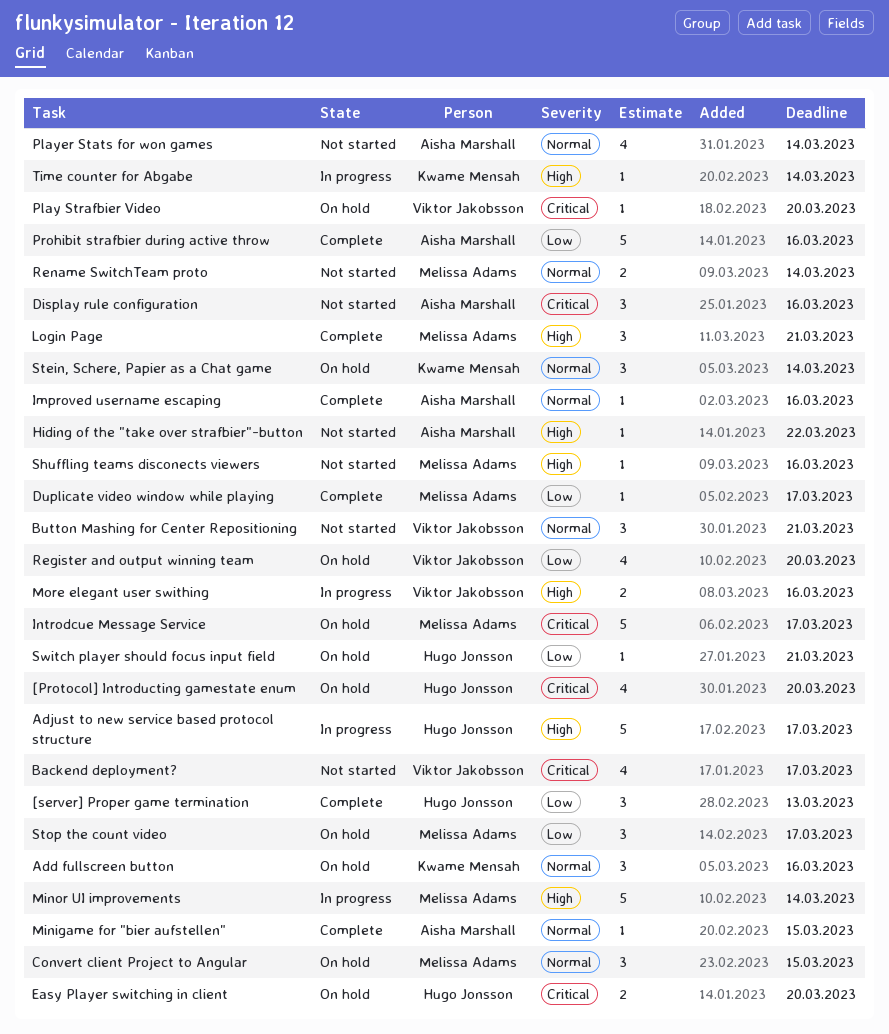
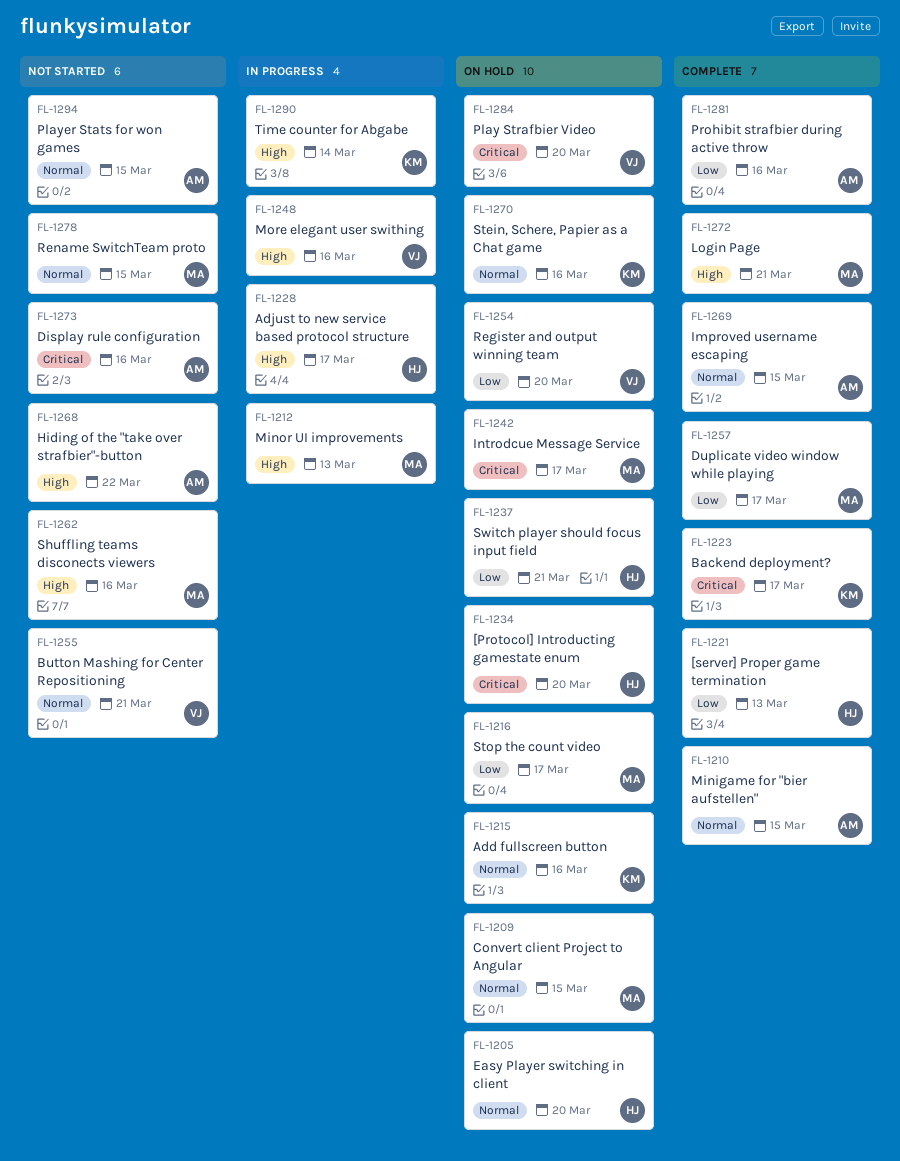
Backend deployment?, status: Not started -> Complete
Backend deployment?, owner: Viktor Jakobsson -> Kwame Mensah
Easy Player switching in client, priority: Critical -> Normal
Improved username escaping, due: Mar 16 -> Mar 15
Minor UI improvements, due: Mar 14 -> Mar 13
Player Stats for won games, due: Mar 14 -> Mar 15
Rename SwitchTeam proto, due: Mar 14 -> Mar 15
Stein, Schere, Papier as a Chat game, due: Mar 14 -> Mar 16

